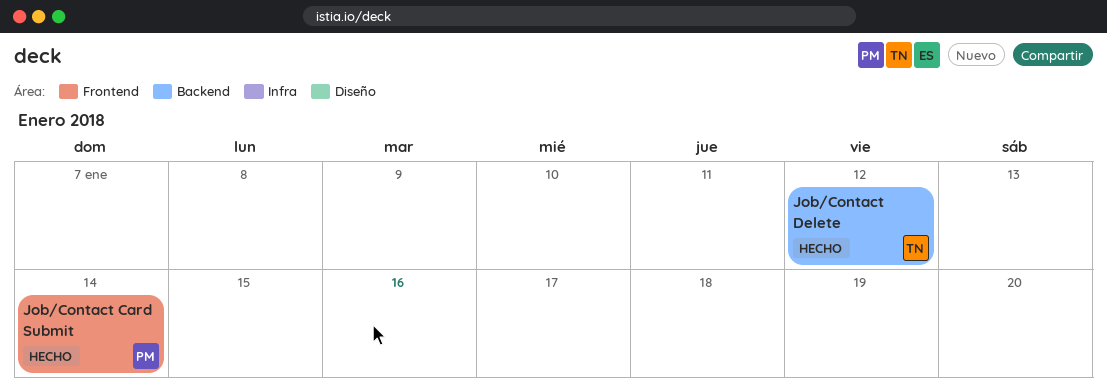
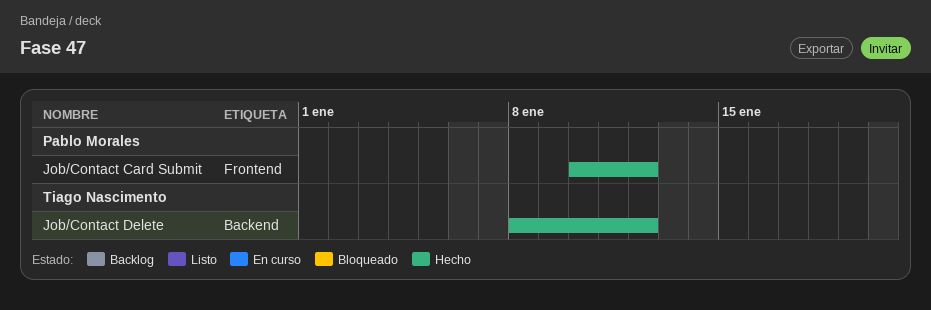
Job/Contact Card Submit, due: Jan 14 -> Jan 12

